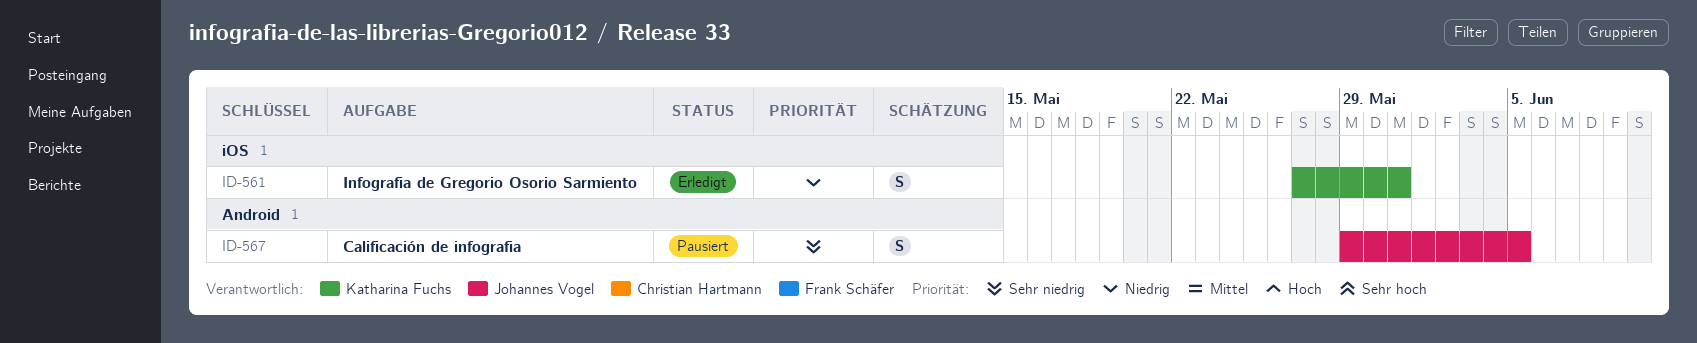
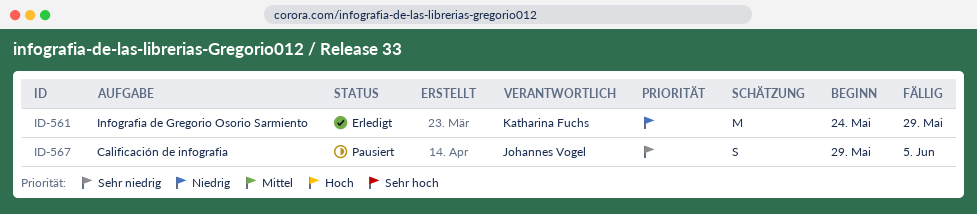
ID-561, estimate: S -> M
ID-561, start: May 27 -> May 24
ID-561, due: May 31 -> May 29

